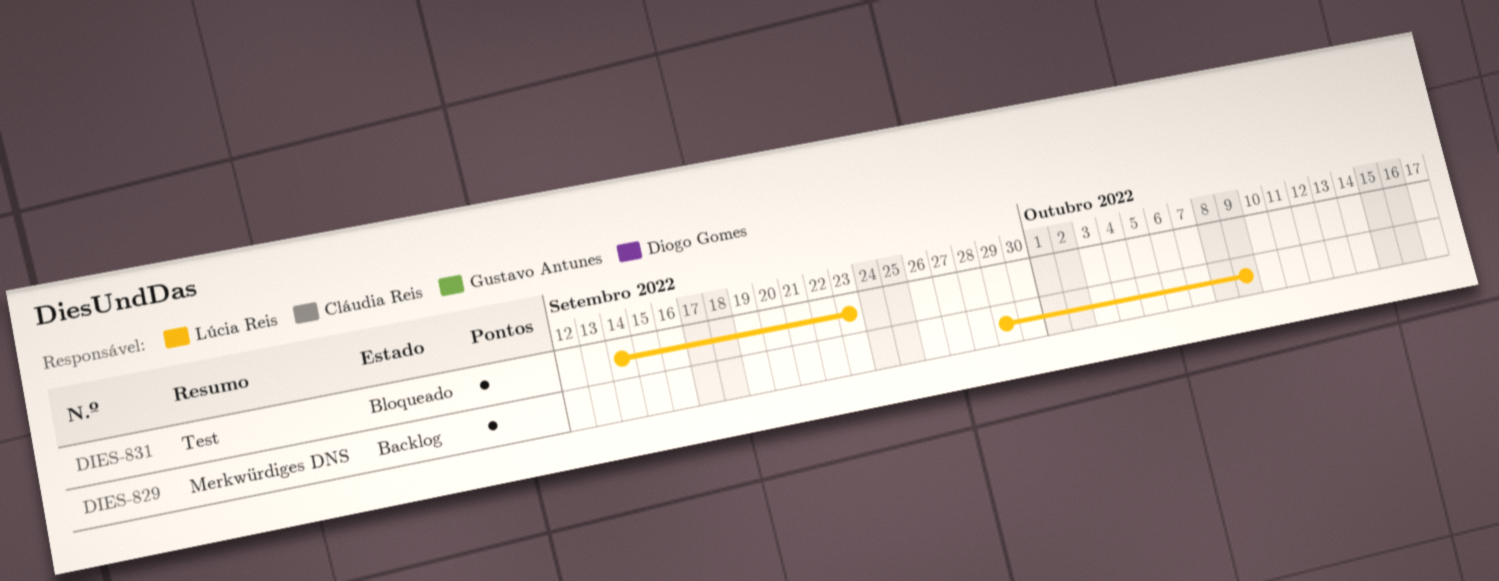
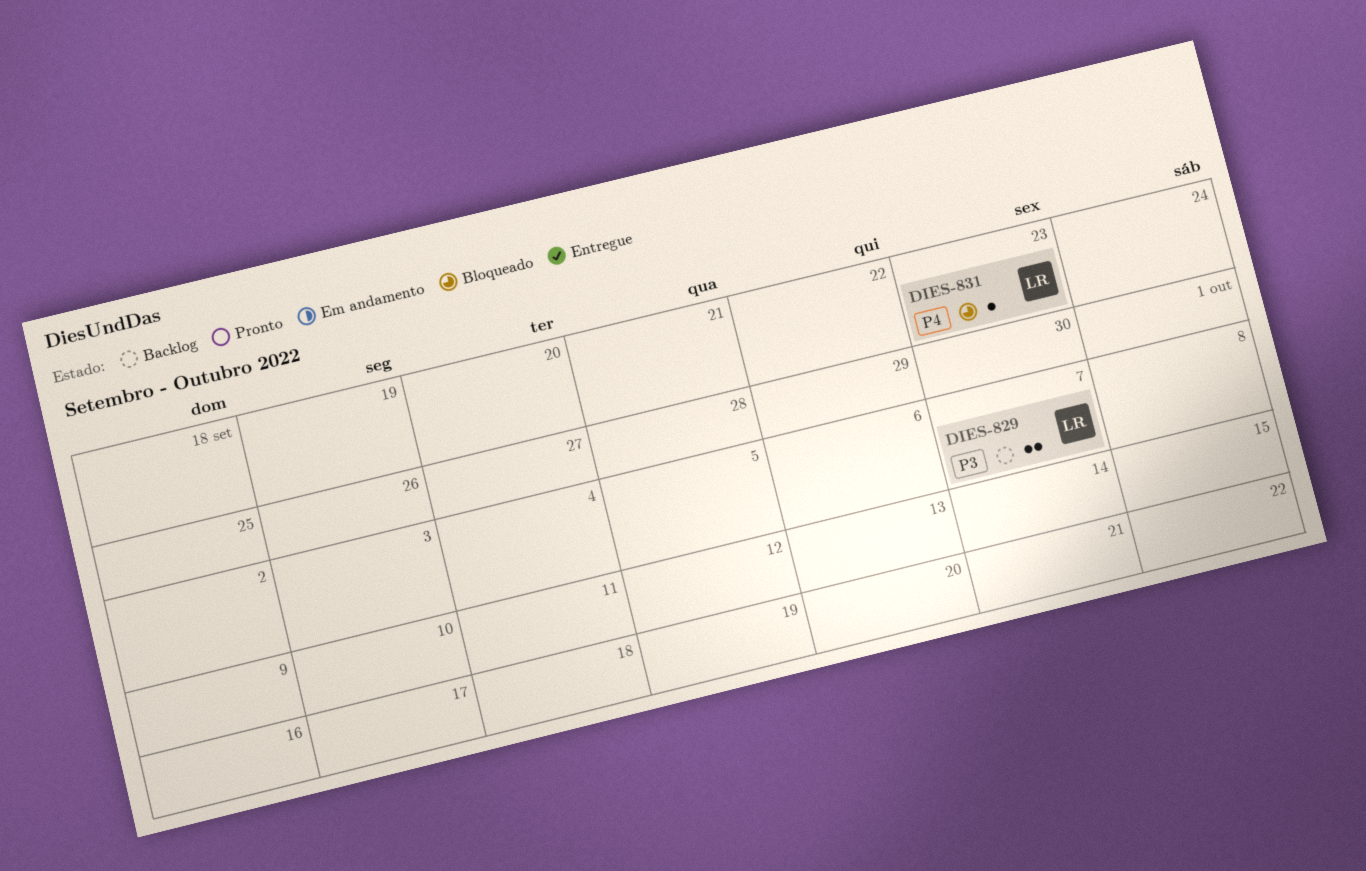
DIES-829, estimate: 1 -> 2
DIES-829, due: Oct 9 -> Oct 7

